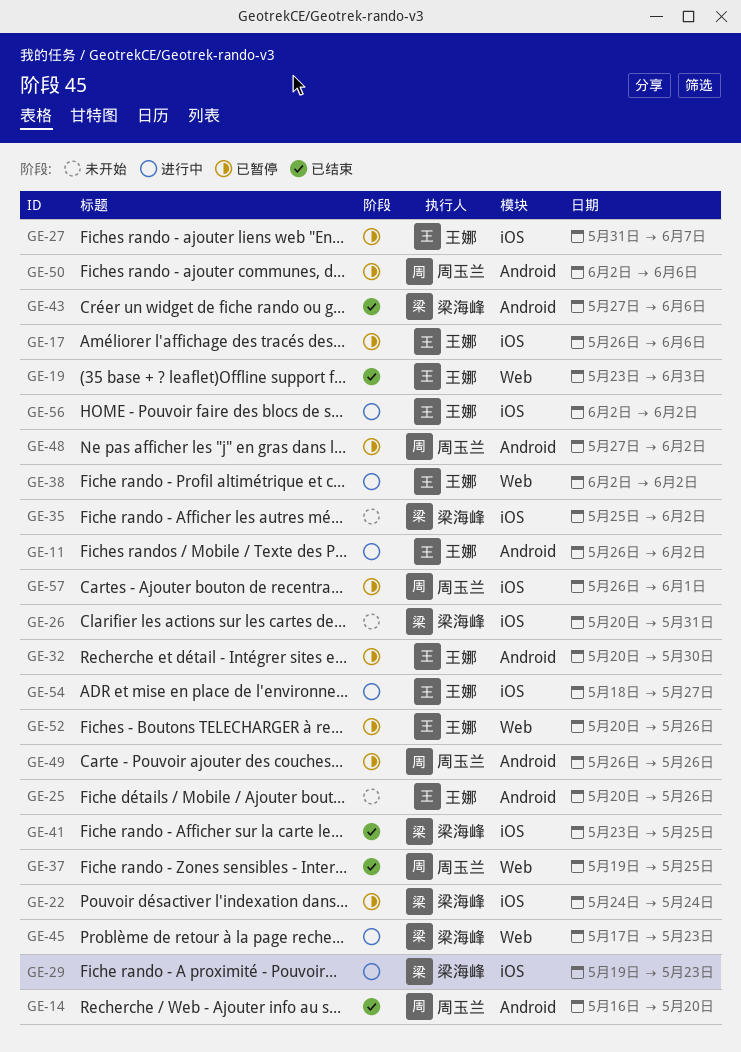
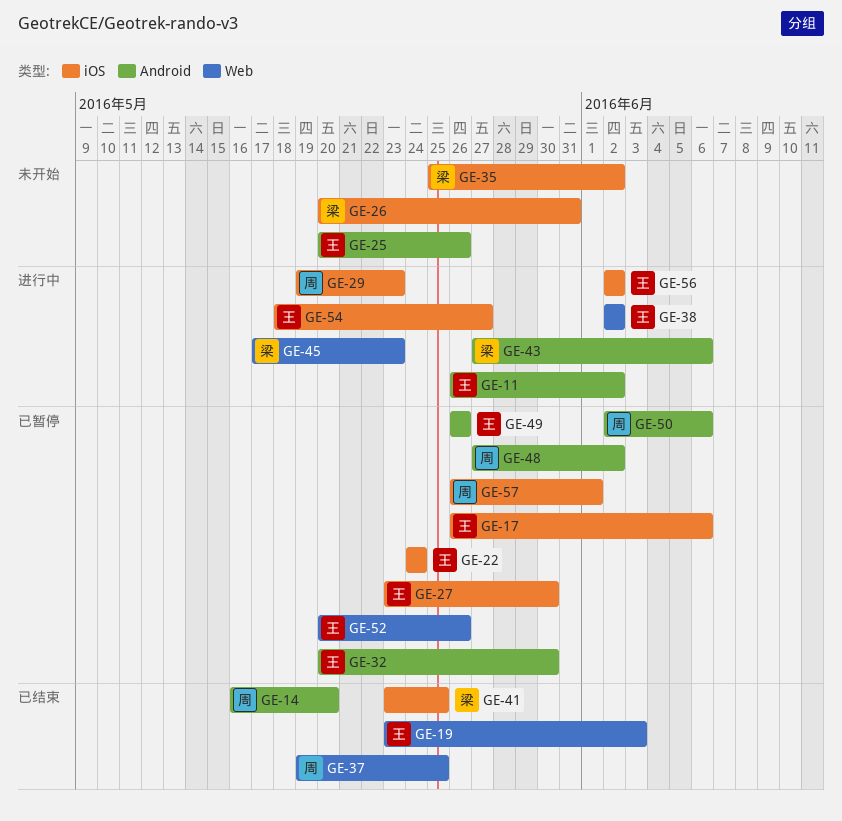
GE-22, owner: 梁海峰 -> 王娜
GE-27, start: May 31 -> May 23
GE-27, due: Jun 7 -> May 30
GE-29, owner: 梁海峰 -> 周玉兰
GE-43, status: 已结束 -> 进行中
GE-49, owner: 周玉兰 -> 王娜

